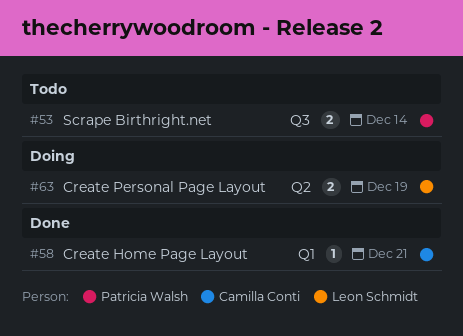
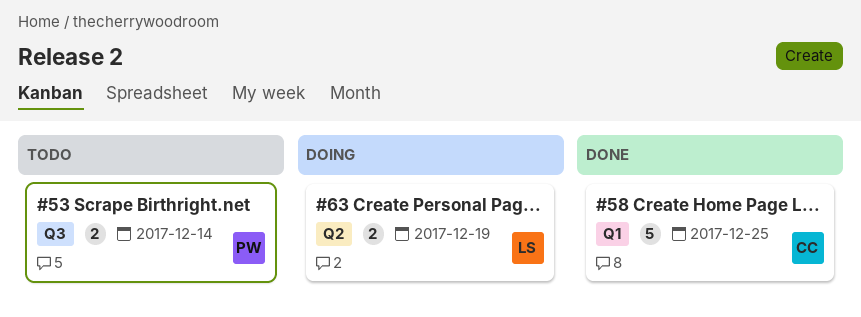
#58, estimate: 1 -> 5
#58, due: Dec 21 -> Dec 25

